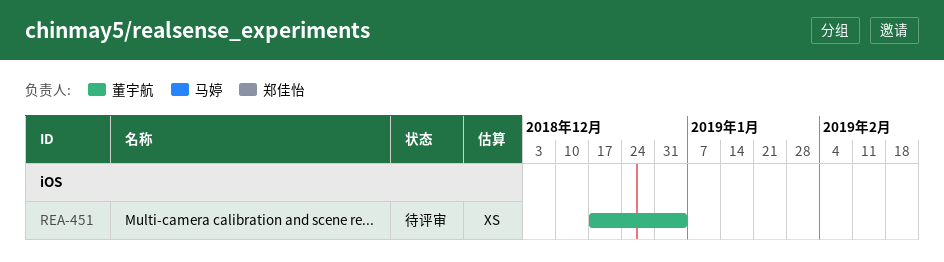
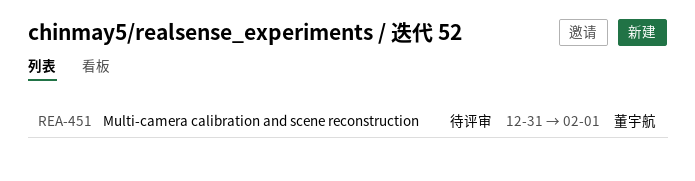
REA-451, start: Dec 17 -> Dec 31
REA-451, due: Jan 4 -> Feb 1

